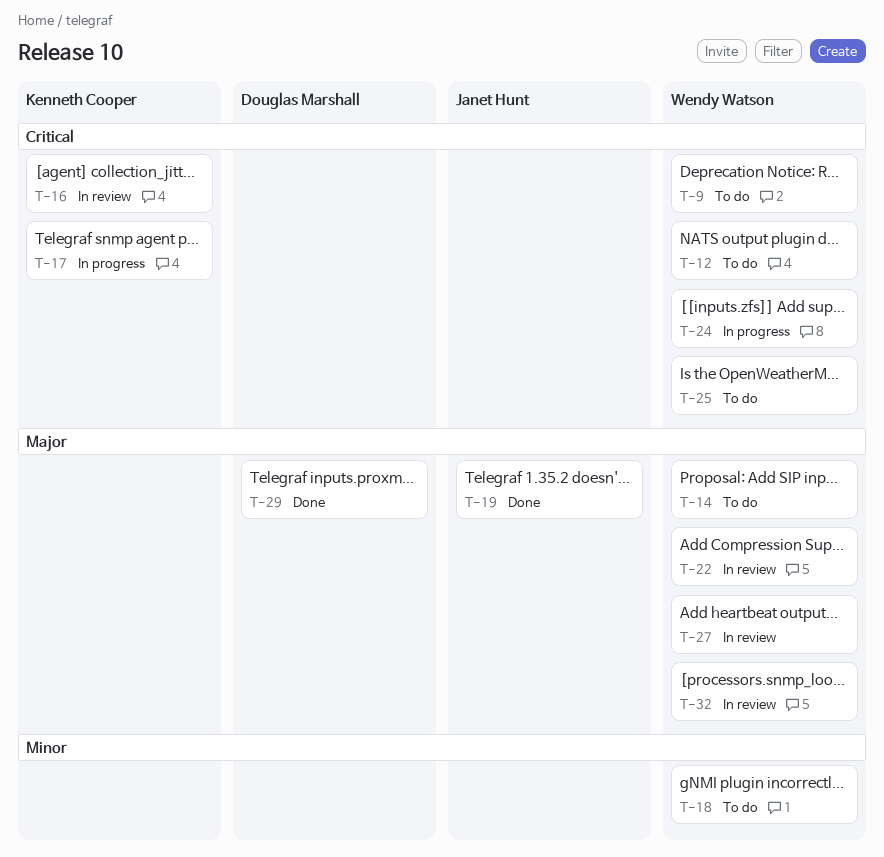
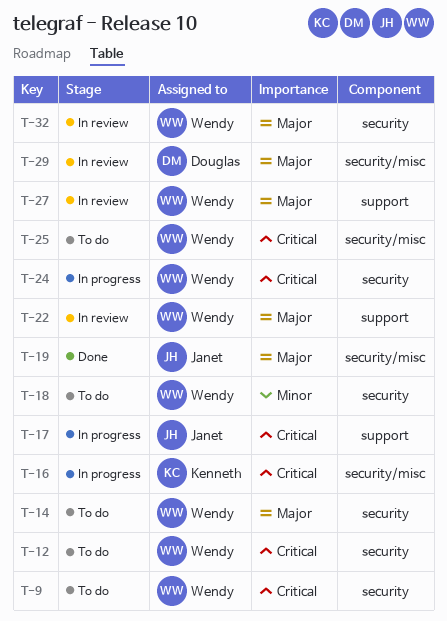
T-16, status: In review -> In progress
T-17, owner: Kenneth Cooper -> Janet Hunt
T-29, status: Done -> In review

